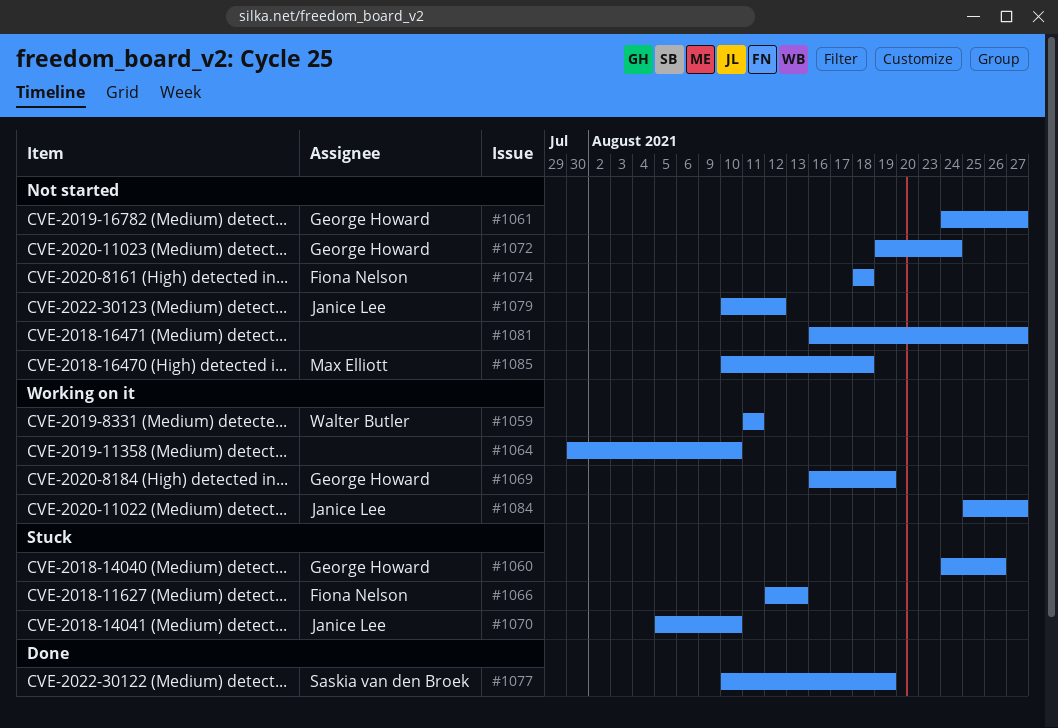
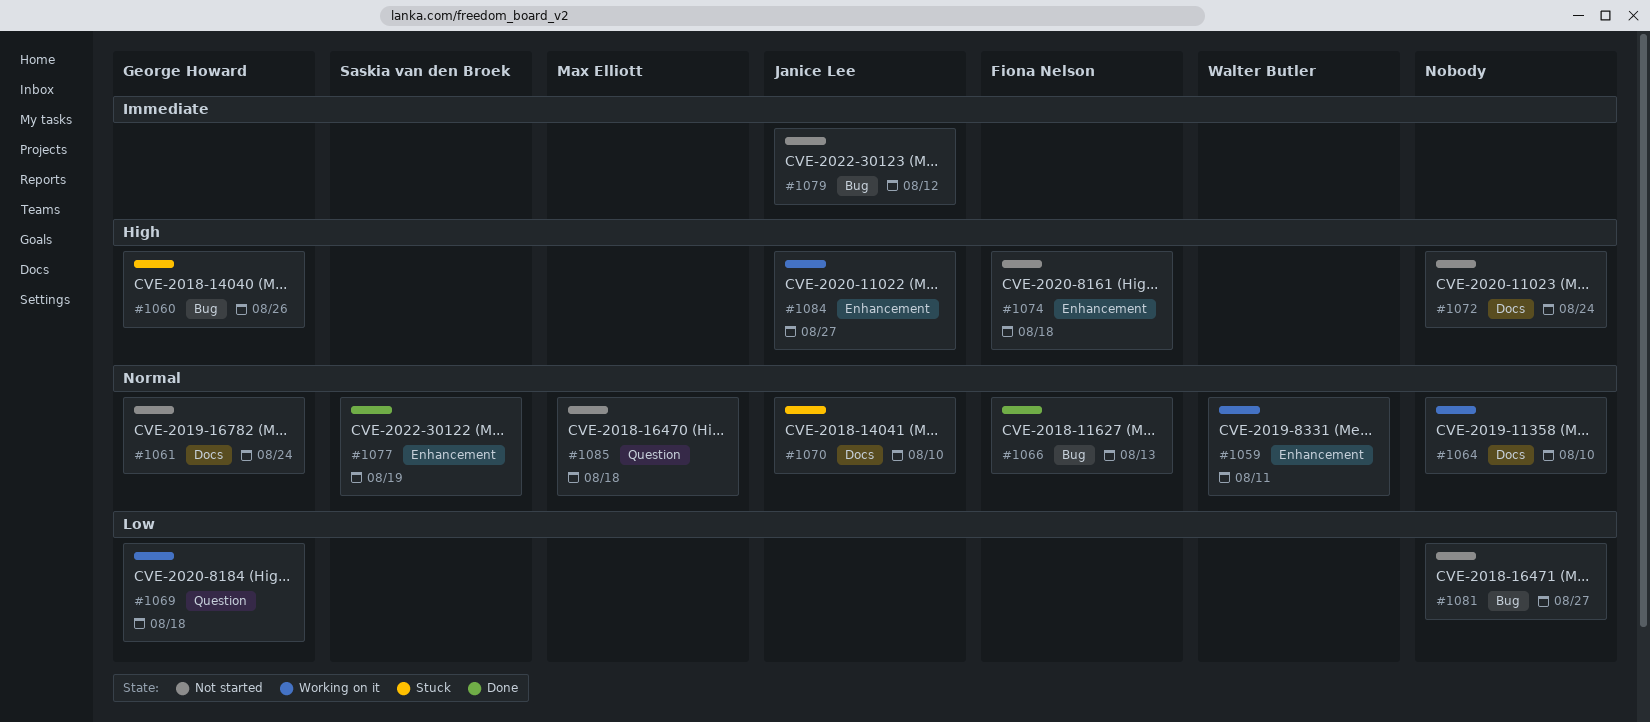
#1061, due: Aug 27 -> Aug 24
#1066, status: Stuck -> Done
#1069, due: Aug 19 -> Aug 18
#1072, owner: George Howard -> none

